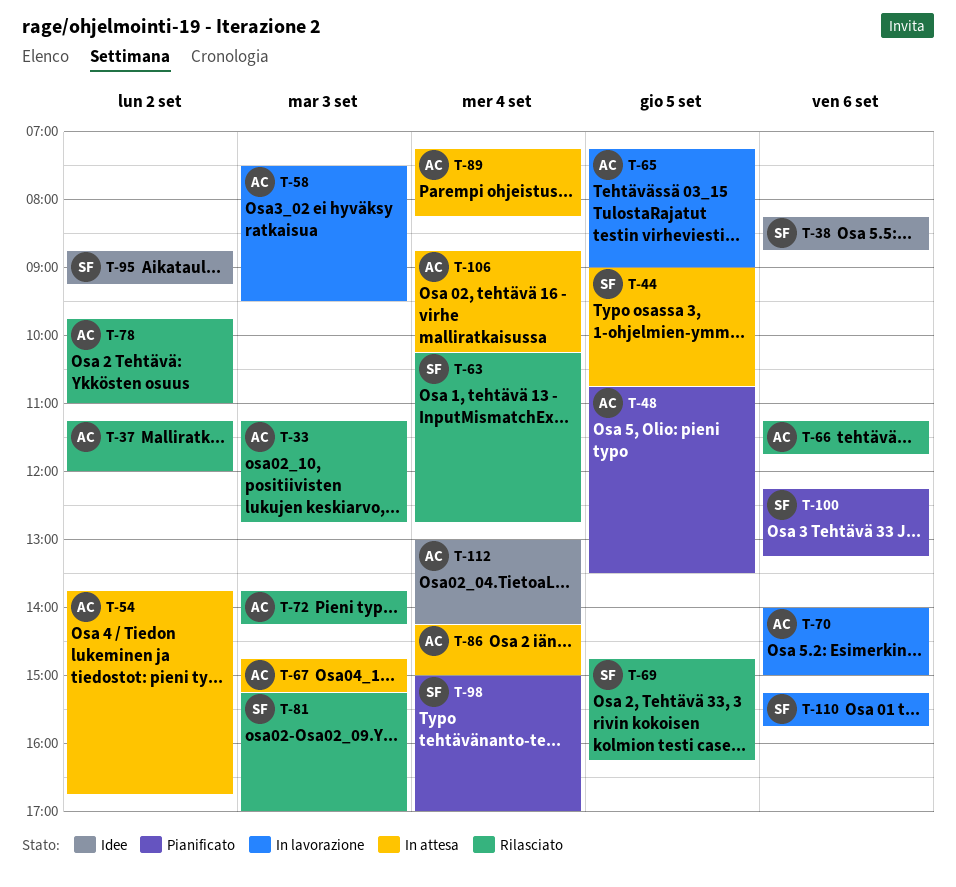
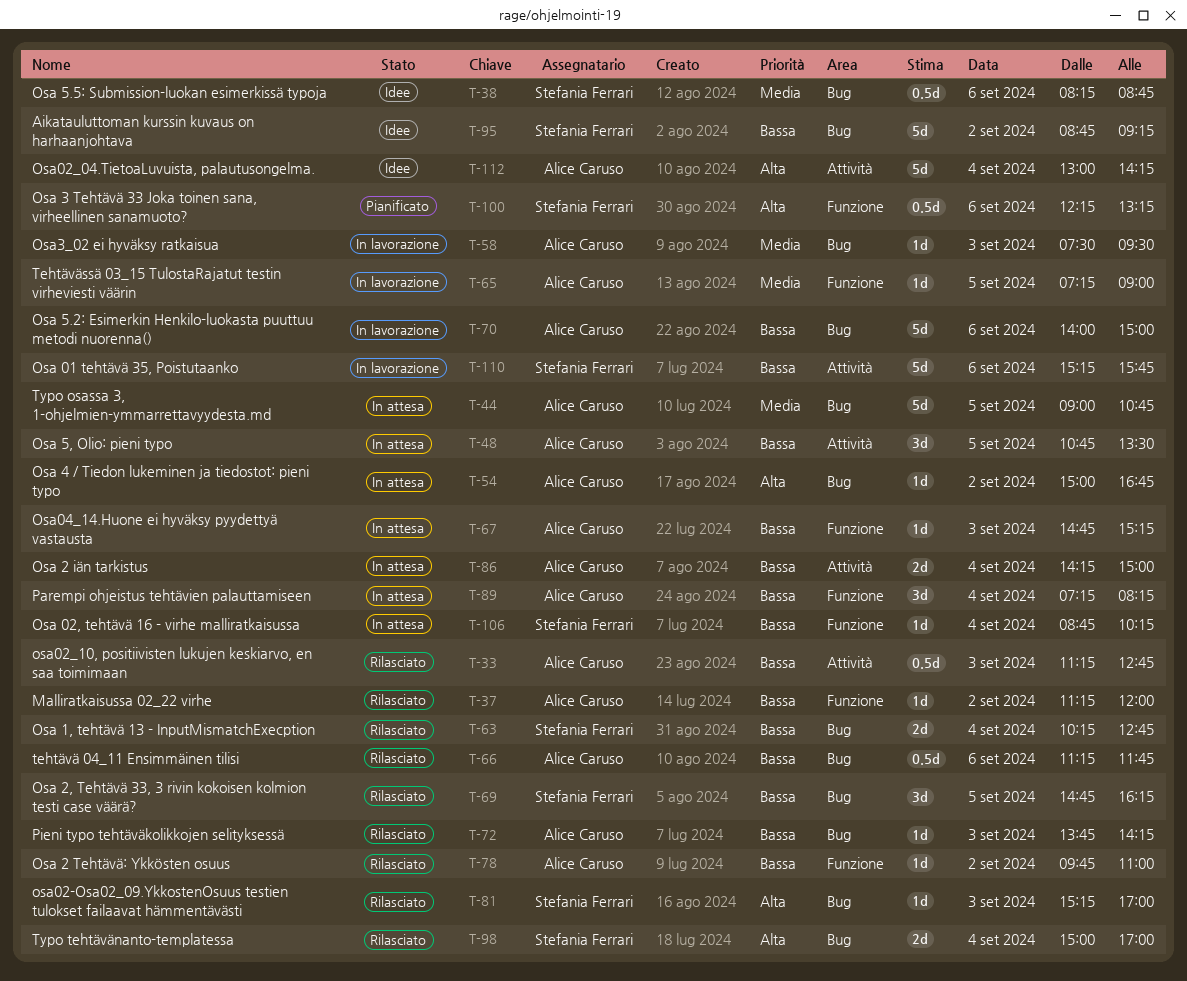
T-44, owner: Stefania Ferrari -> Alice Caruso
T-48, status: Pianificato -> In attesa
T-54, begins: 13:45 -> 15:00
T-98, status: Pianificato -> Rilasciato
T-106, owner: Alice Caruso -> Stefania Ferrari

